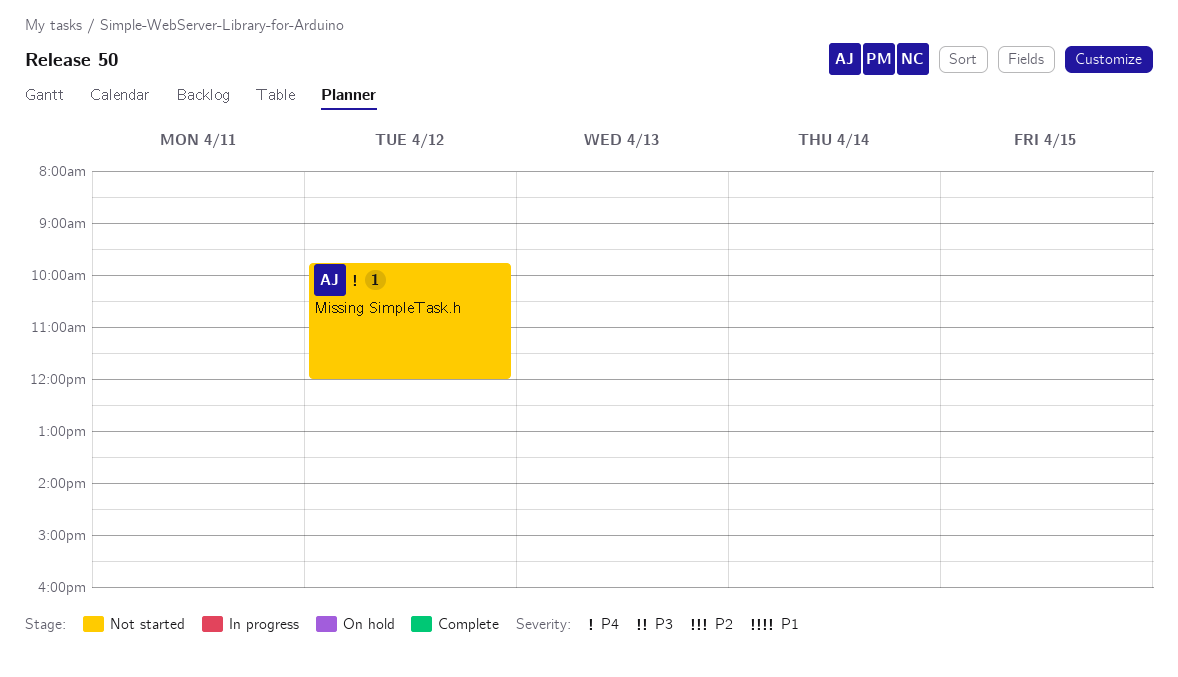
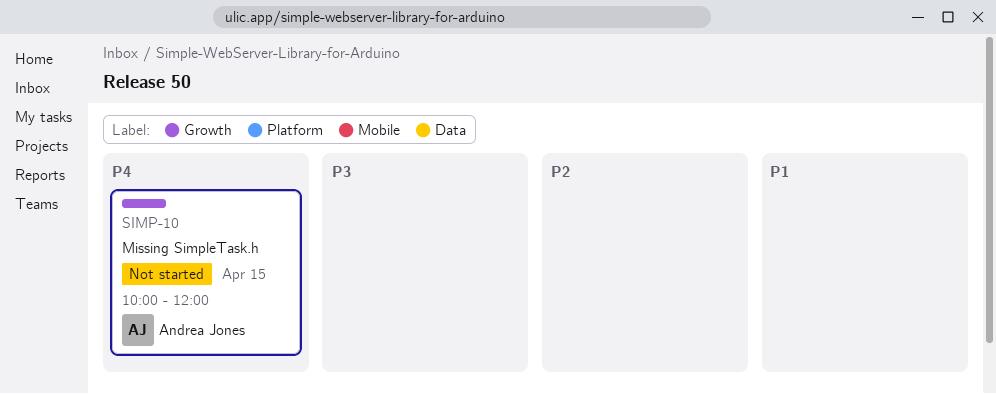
Missing SimpleTask.h, day: Apr 12 -> Apr 15
Missing SimpleTask.h, begins: 09:45 -> 10:00

